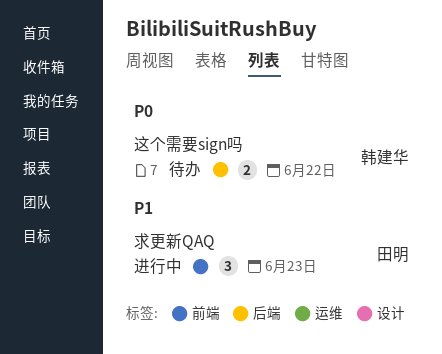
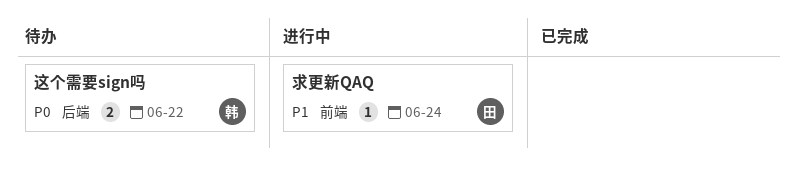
求更新QAQ, estimate: 3 -> 1
求更新QAQ, due: Jun 23 -> Jun 24

